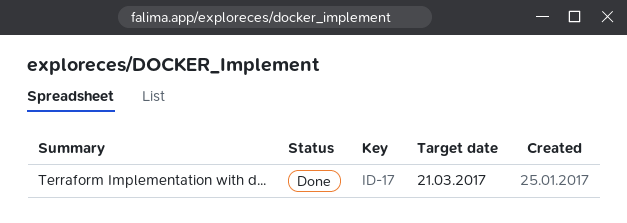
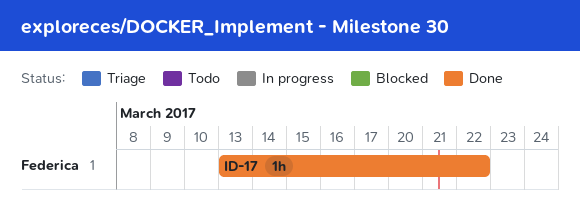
ID-17, due: Mar 21 -> Mar 22

